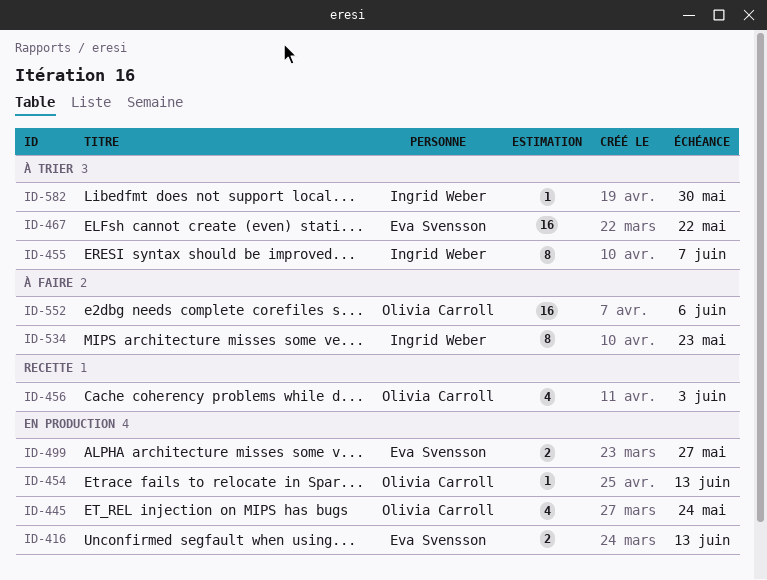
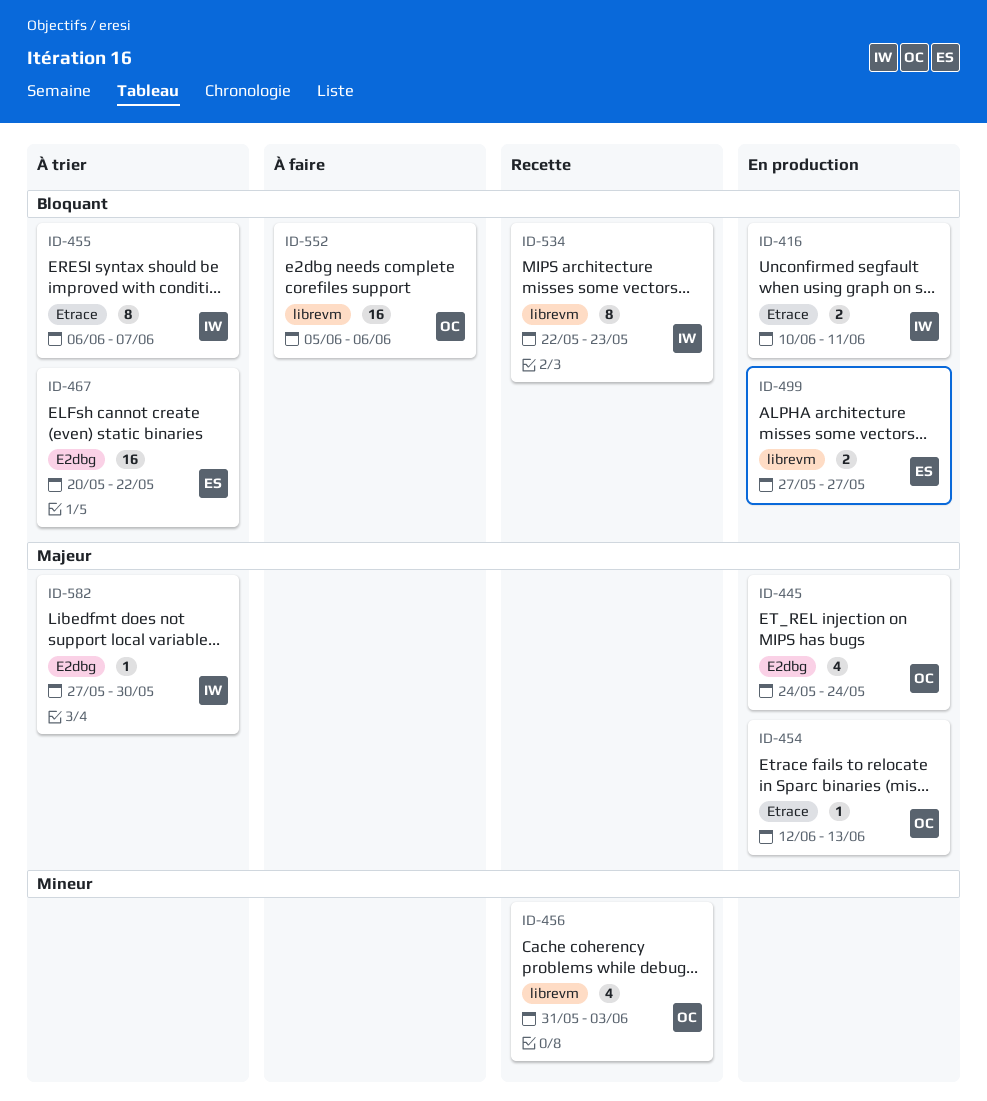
ID-416, owner: Eva Svensson -> Ingrid Weber
ID-416, due: Jun 13 -> Jun 11
ID-534, status: À faire -> Recette

